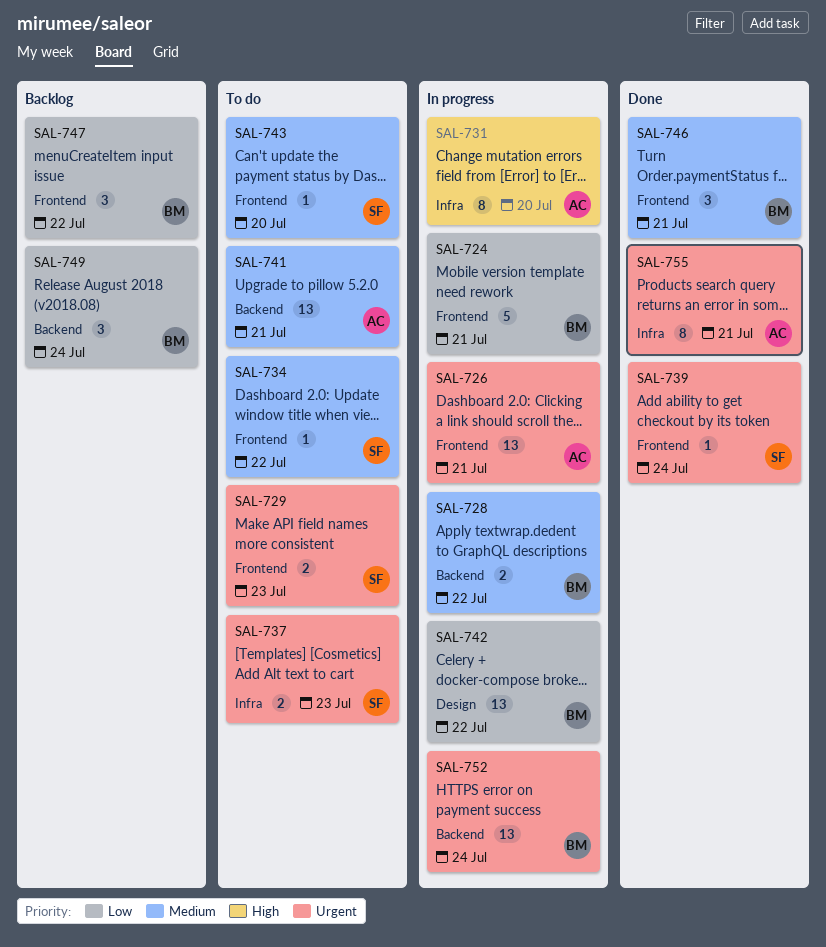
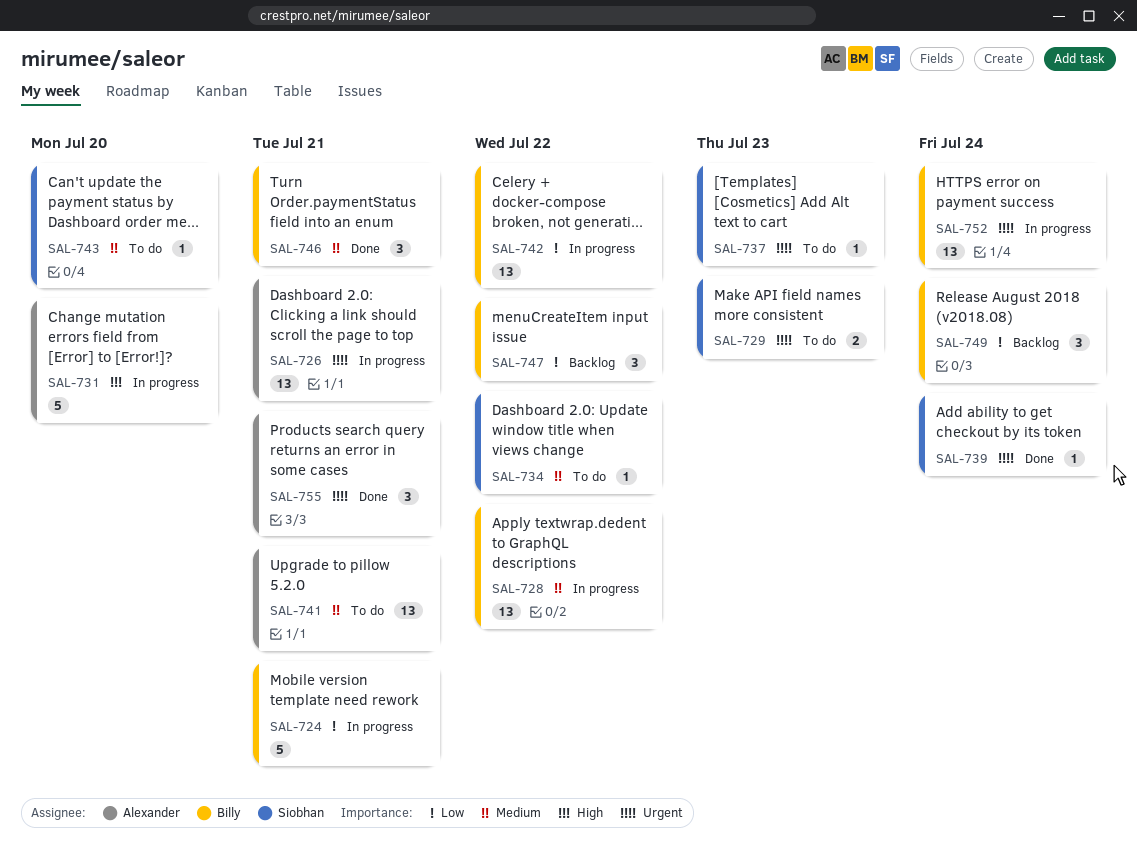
SAL-728, estimate: 2 -> 13
SAL-731, estimate: 8 -> 5
SAL-737, estimate: 2 -> 1
SAL-755, estimate: 8 -> 3

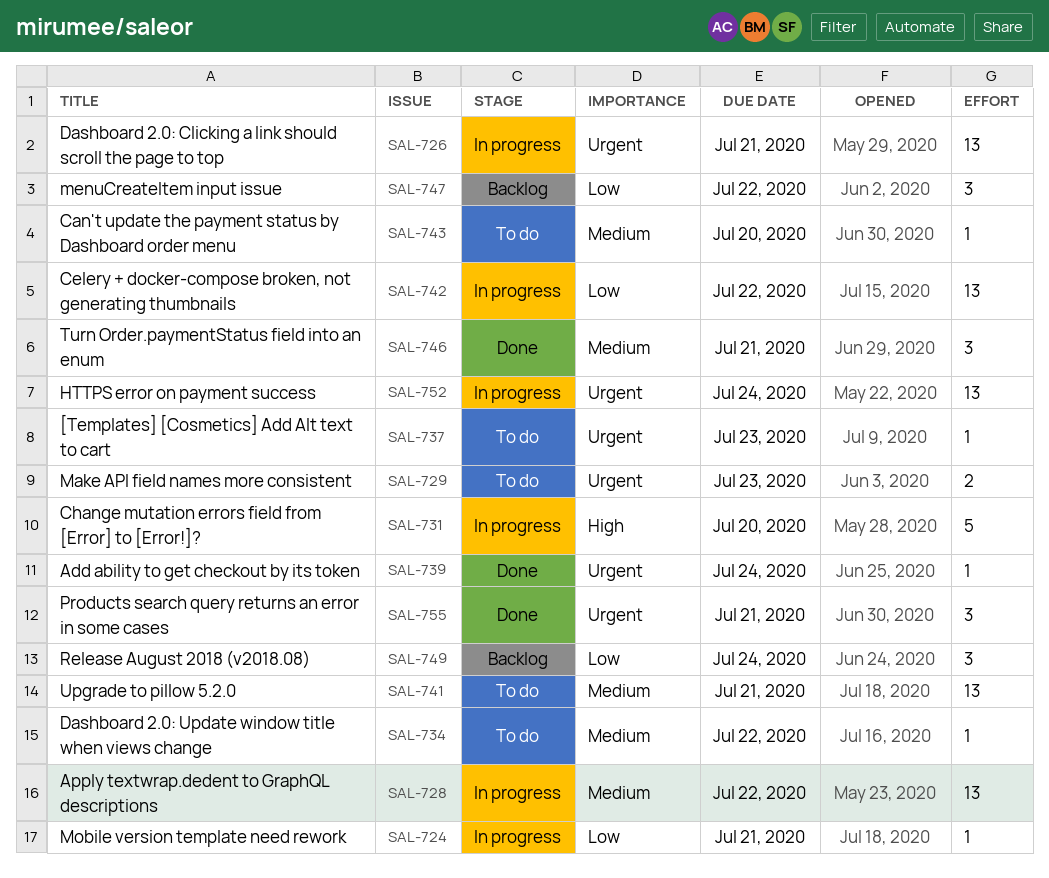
SAL-724, estimate: 5 -> 1

